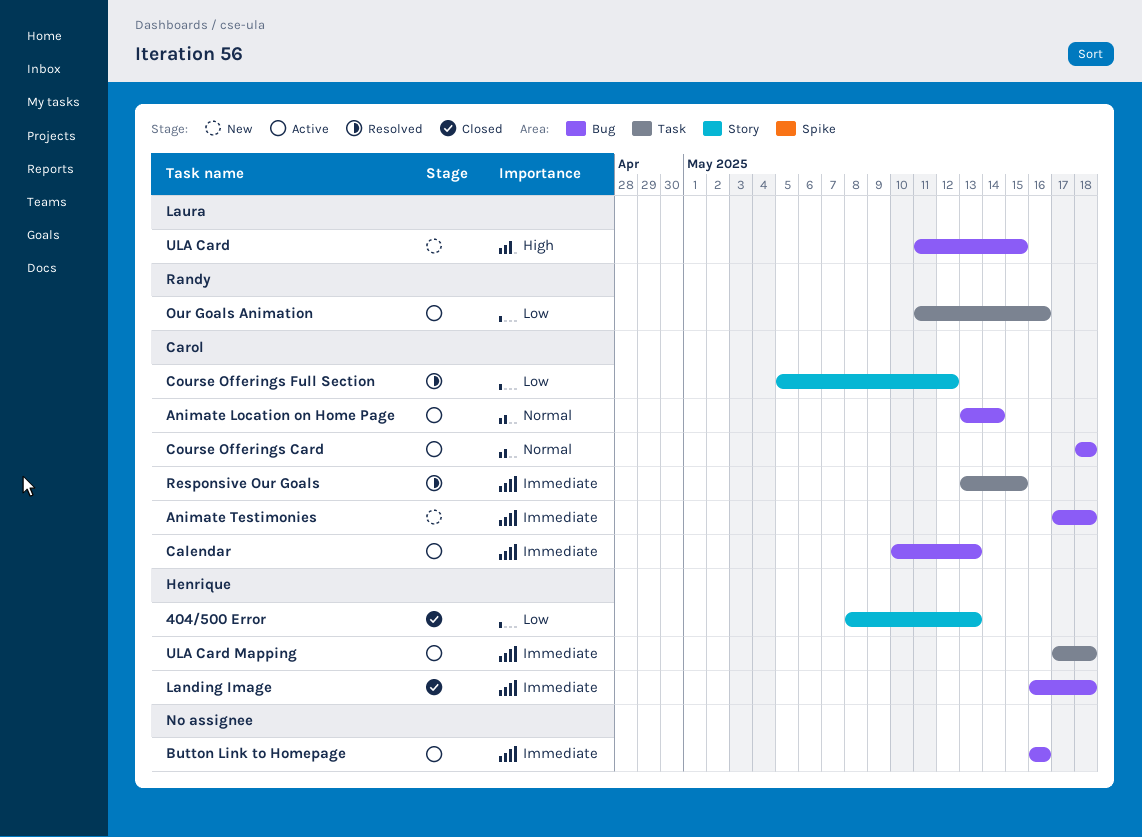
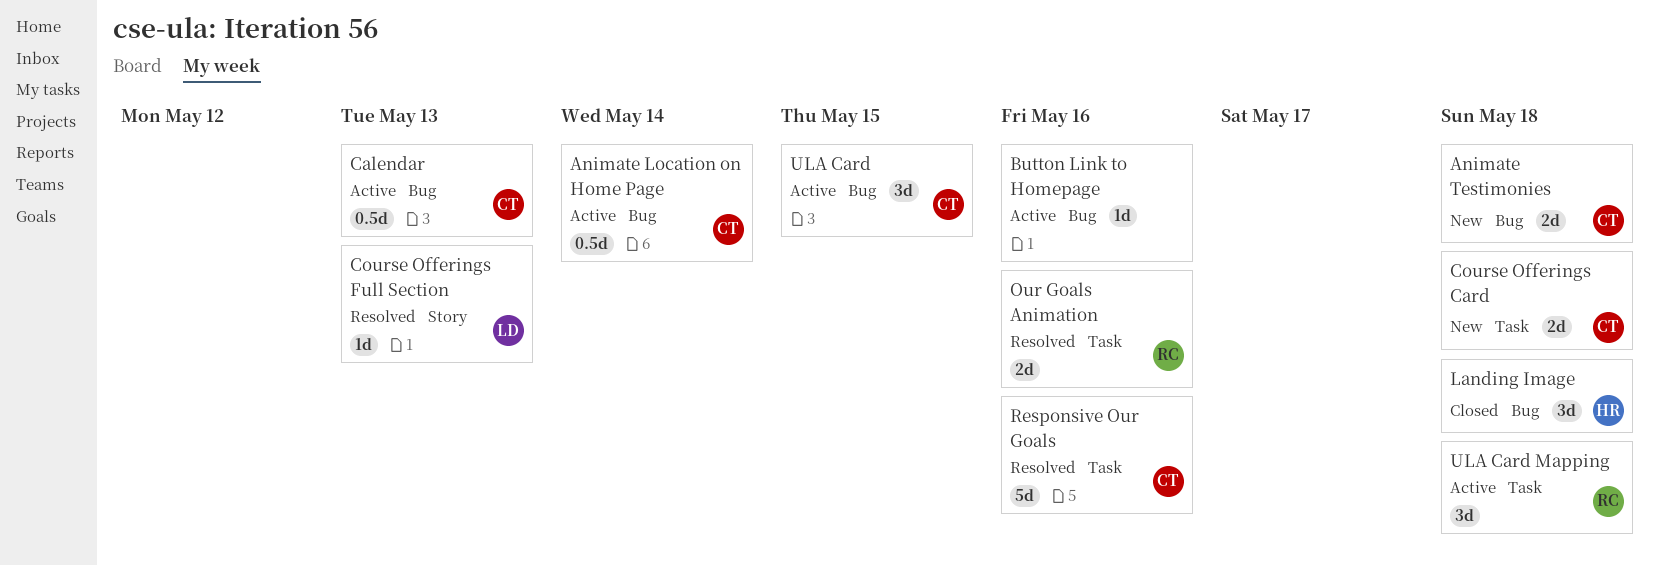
404/500 Error: present -> none
Course Offerings Card, status: Active -> New
Course Offerings Card, label: Bug -> Task
Course Offerings Full Section, owner: Carol -> Laura
Course Offerings Full Section, due: May 12 -> May 13
Our Goals Animation, status: Active -> Resolved
Responsive Our Goals, due: May 15 -> May 16
ULA Card, status: New -> Active
ULA Card, owner: Laura -> Carol
ULA Card Mapping, owner: Henrique -> Randy

